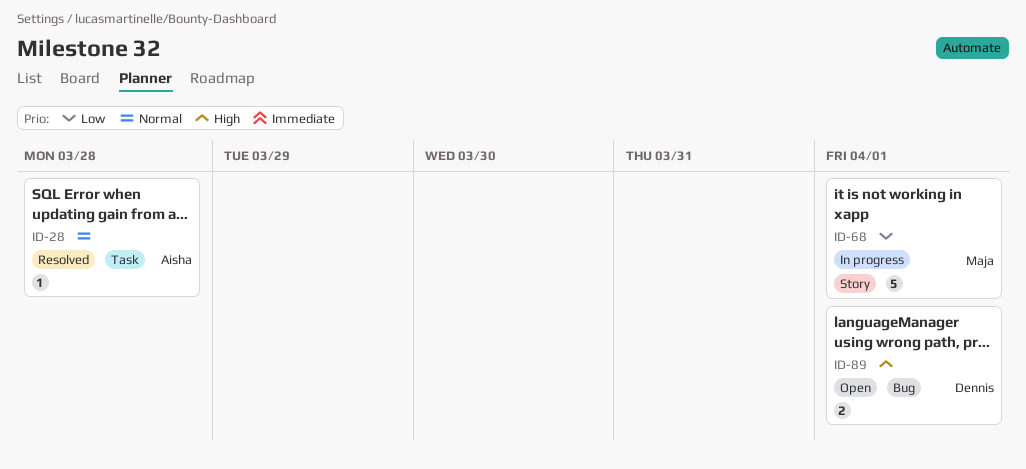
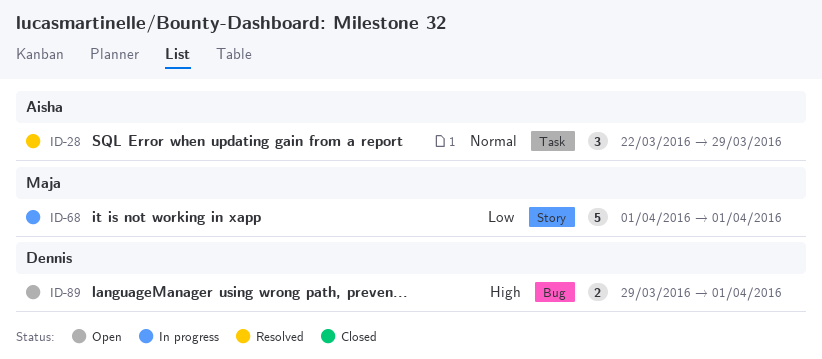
ID-28, estimate: 1 -> 3
ID-28, due: Mar 28 -> Mar 29

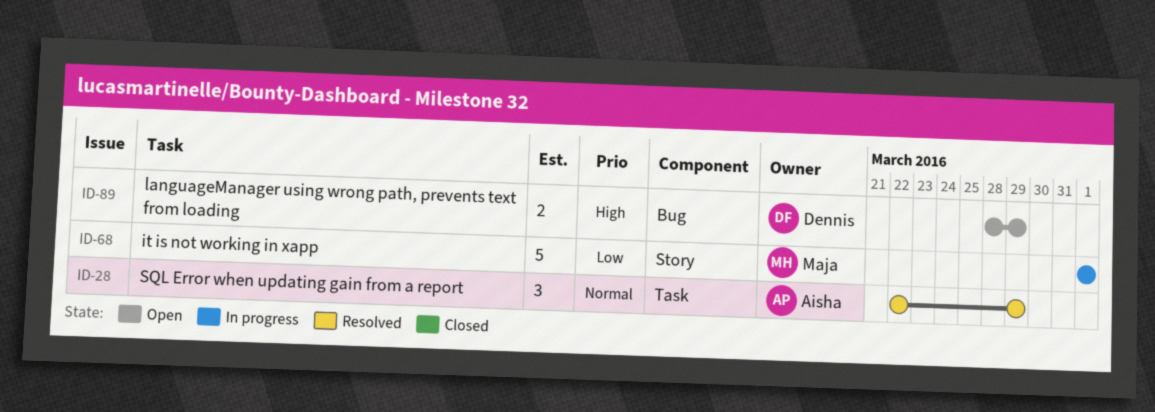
ID-89, start: Mar 29 -> Mar 28
ID-89, due: Apr 1 -> Mar 29

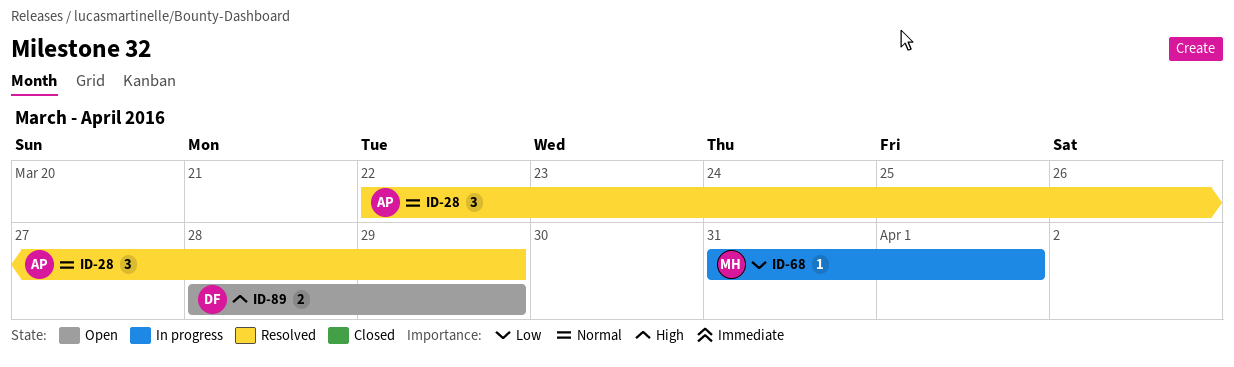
ID-68, estimate: 5 -> 1
ID-68, start: Apr 1 -> Mar 31

